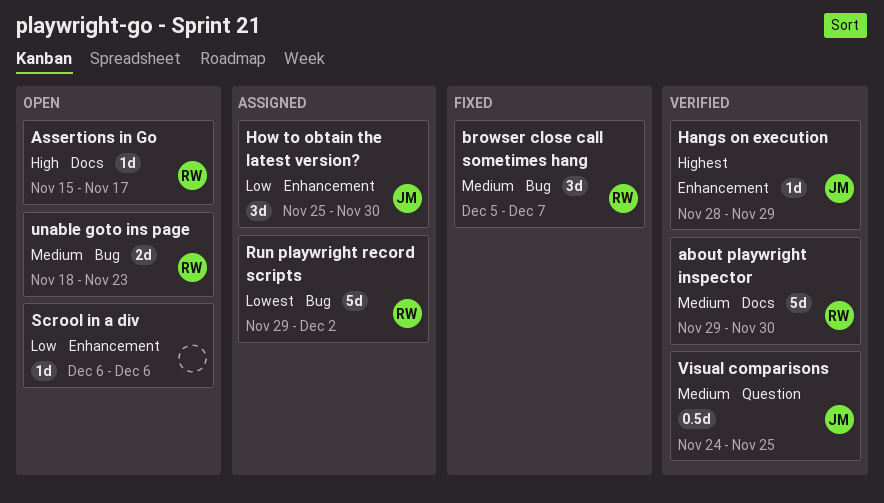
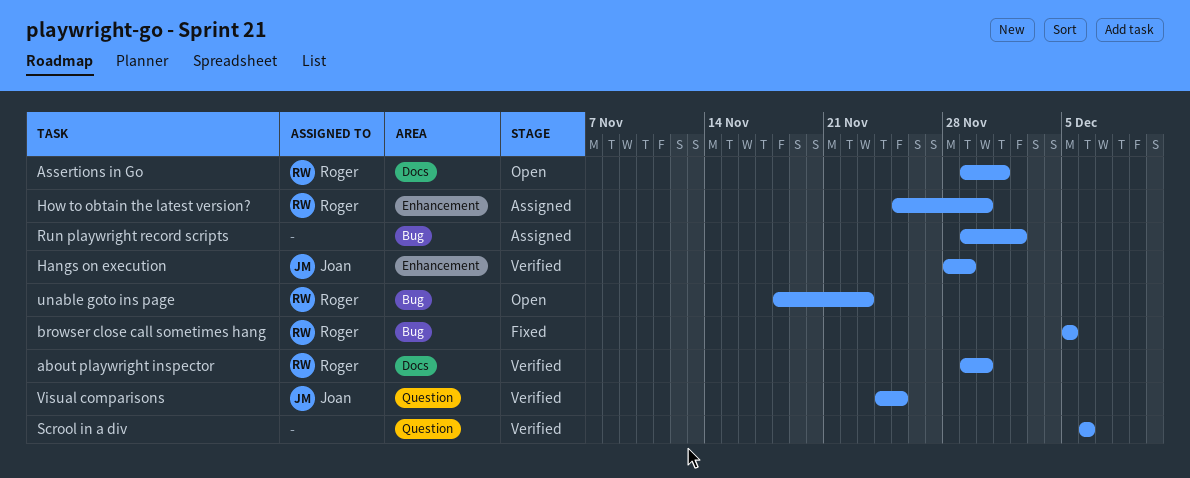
Assertions in Go, start: Nov 15 -> Nov 29
Assertions in Go, due: Nov 17 -> Dec 1
browser close call sometimes hang, due: Dec 7 -> Dec 5
How to obtain the latest version?, owner: Joan -> Roger
Run playwright record scripts, owner: Roger -> none
Scrool in a div, status: Open -> Verified
Scrool in a div, label: Enhancement -> Question

